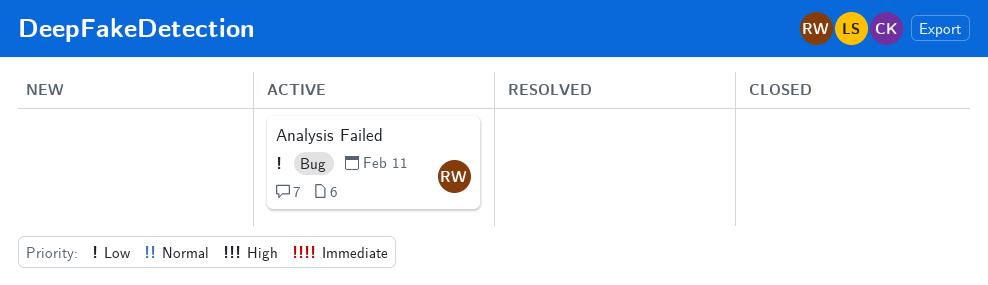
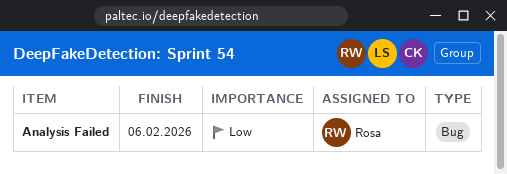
Analysis Failed, due: Feb 11 -> Feb 6

